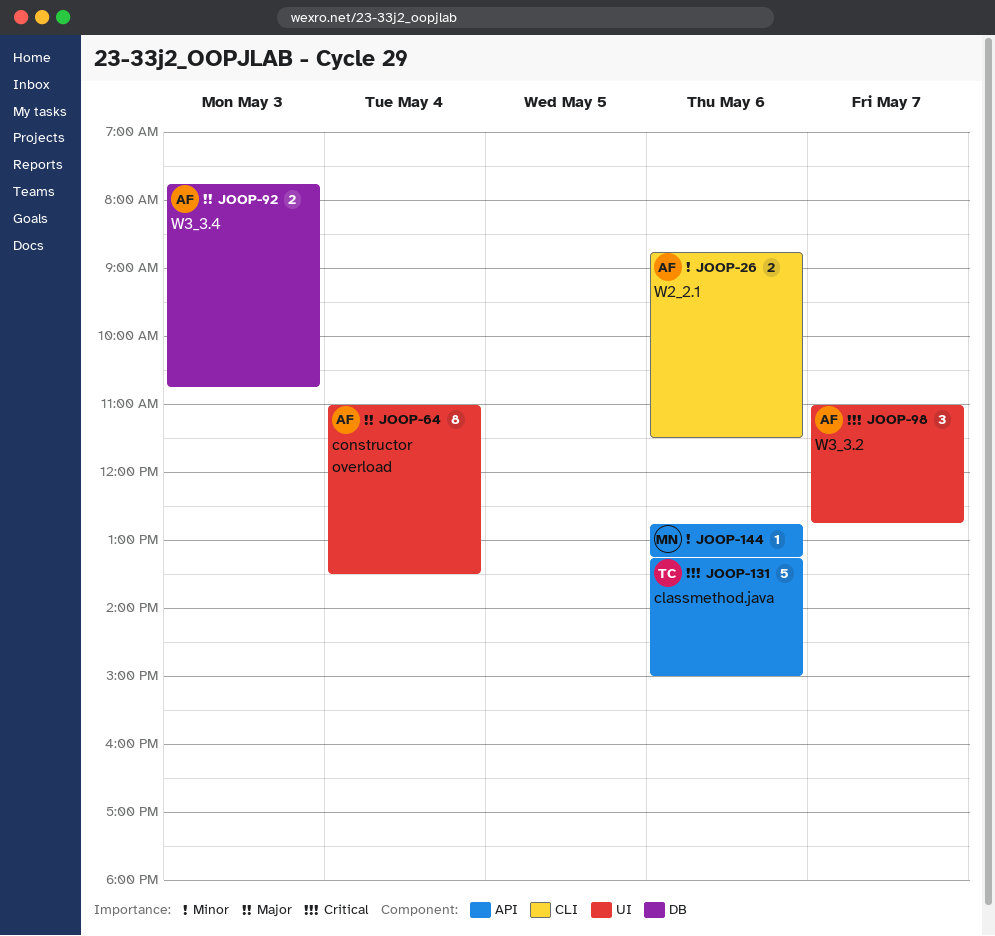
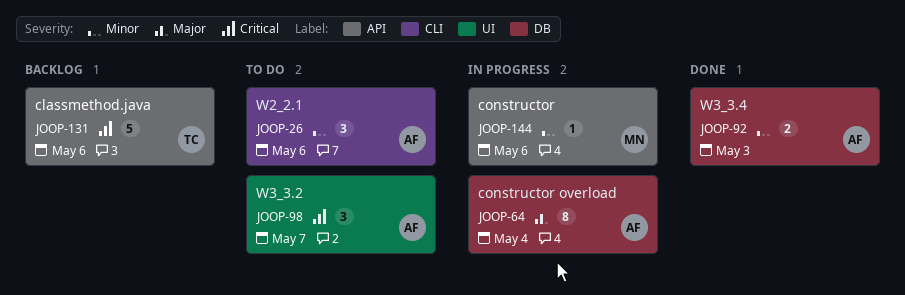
JOOP-26, estimate: 2 -> 3
JOOP-64, label: UI -> DB
JOOP-92, priority: Major -> Minor

